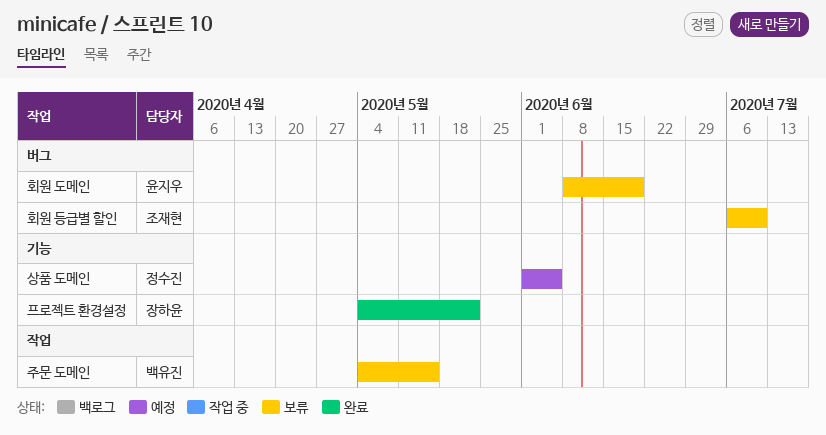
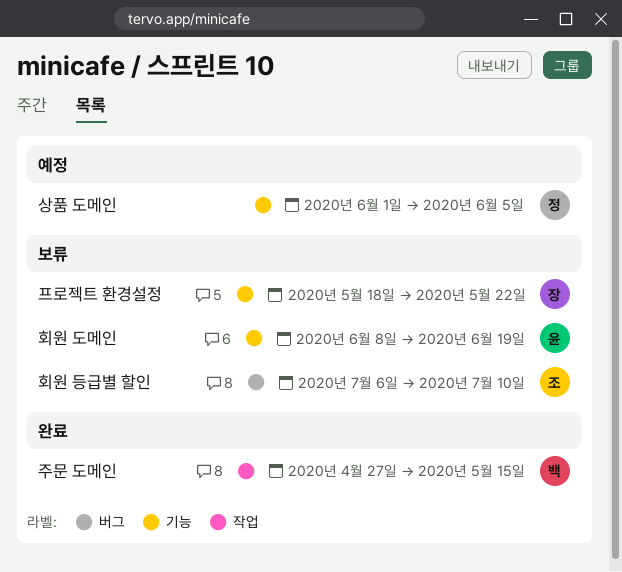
주문 도메인, status: 보류 -> 완료
주문 도메인, start: May 4 -> Apr 27
프로젝트 환경설정, status: 완료 -> 보류
프로젝트 환경설정, start: May 4 -> May 18
회원 도메인, label: 버그 -> 기능

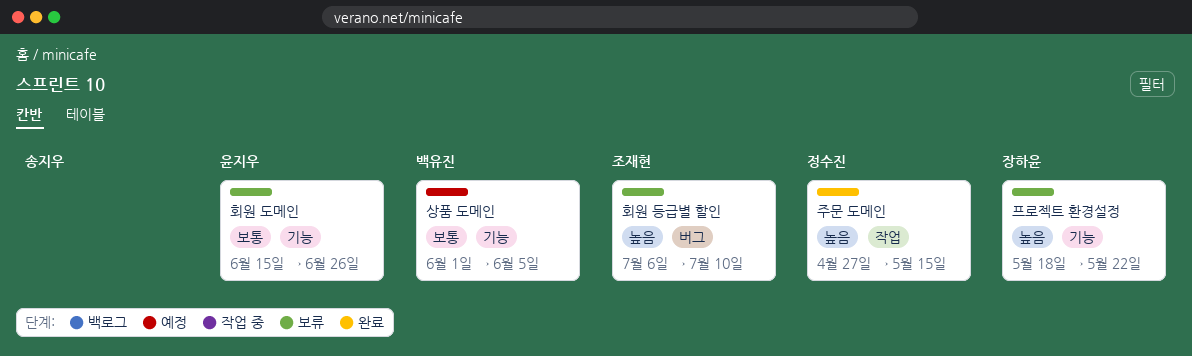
상품 도메인, owner: 정수진 -> 백유진
주문 도메인, owner: 백유진 -> 정수진
회원 도메인, start: Jun 8 -> Jun 15
회원 도메인, due: Jun 19 -> Jun 26

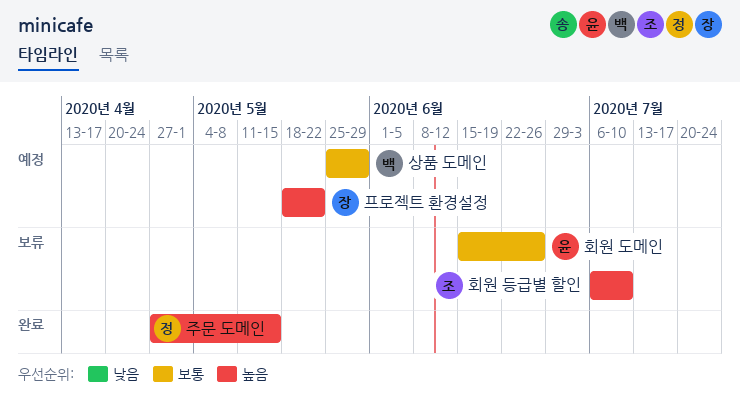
상품 도메인, start: Jun 1 -> May 25
상품 도메인, due: Jun 5 -> May 29
프로젝트 환경설정, status: 보류 -> 예정

